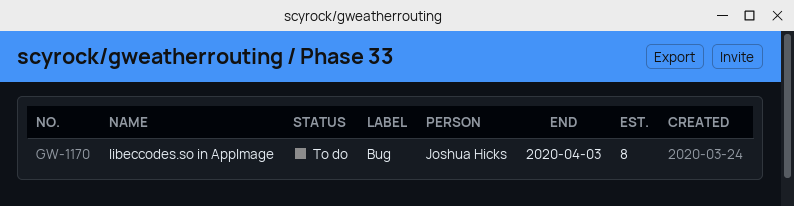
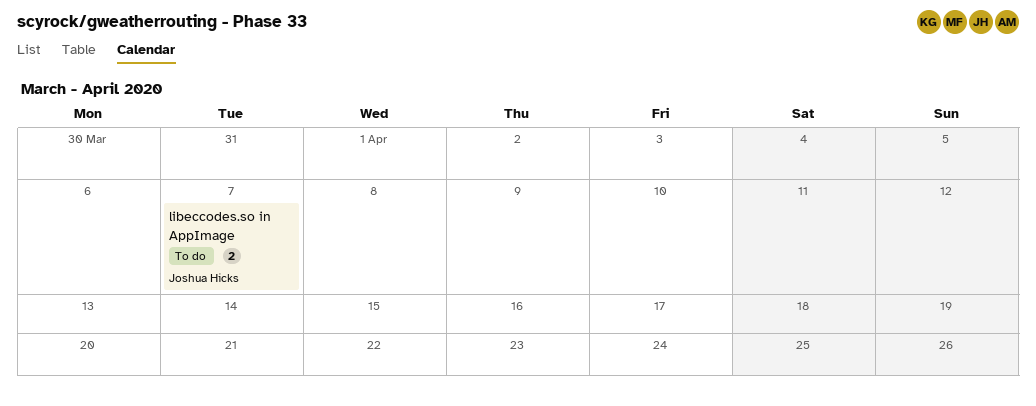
libeccodes.so in AppImage, estimate: 8 -> 2
libeccodes.so in AppImage, due: Apr 3 -> Apr 7

